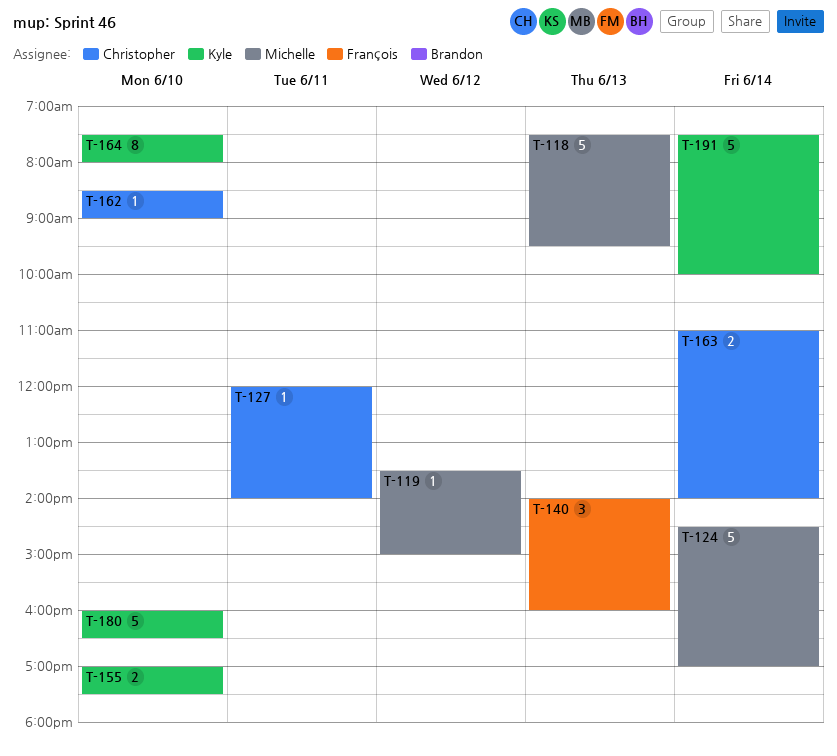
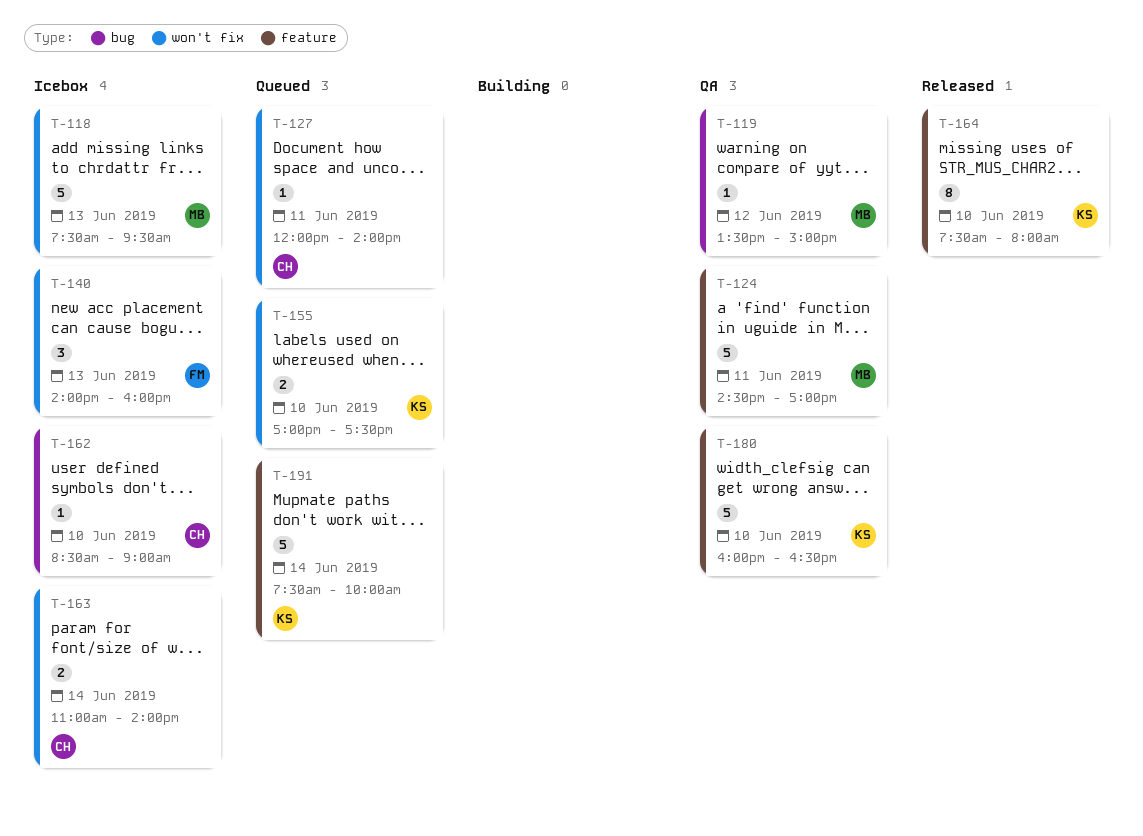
T-124, day: Jun 14 -> Jun 11

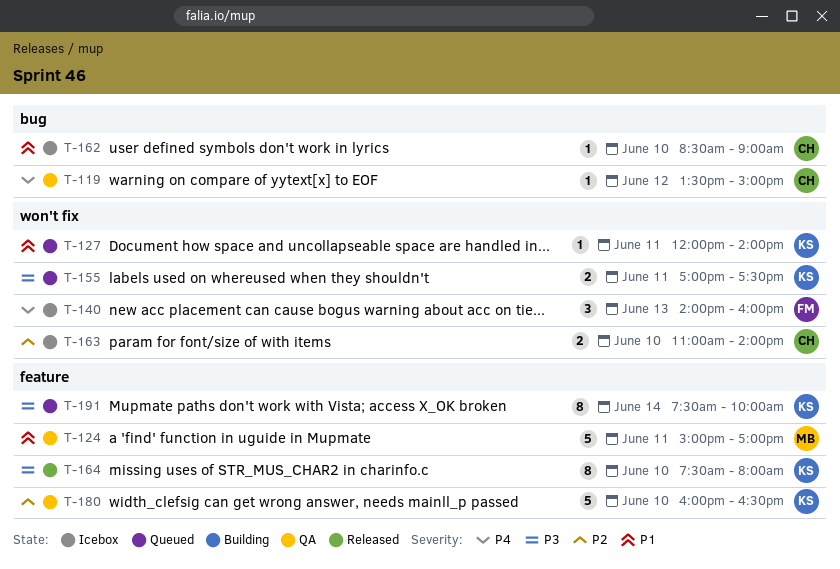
T-118: present -> none
T-119, owner: MB -> CH
T-124, begins: 14:30 -> 15:00
T-127, owner: CH -> KS
T-155, day: Jun 10 -> Jun 11
T-163, day: Jun 14 -> Jun 10
T-191, estimate: 5 -> 8

